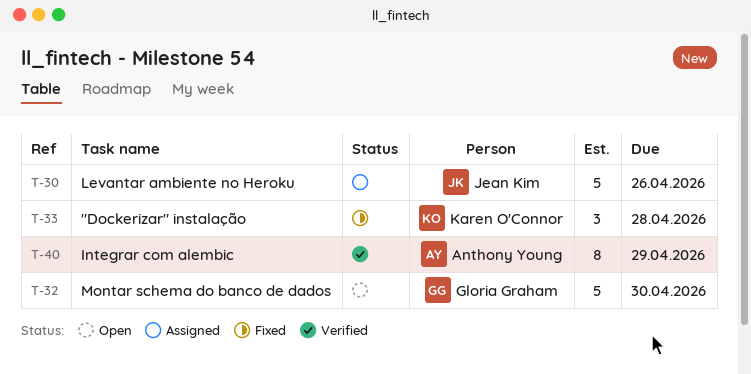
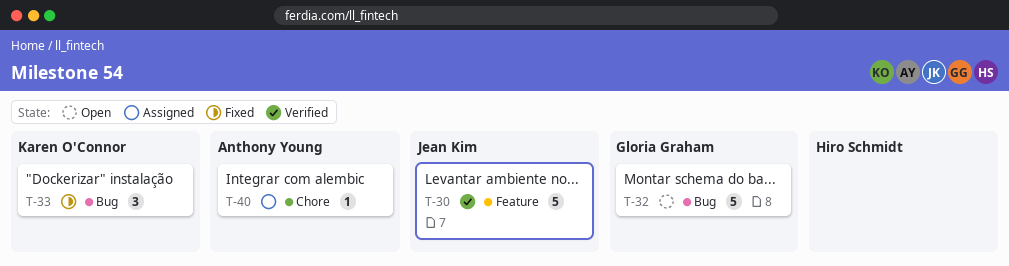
T-30, status: Assigned -> Verified
T-40, status: Verified -> Assigned
T-40, estimate: 8 -> 1

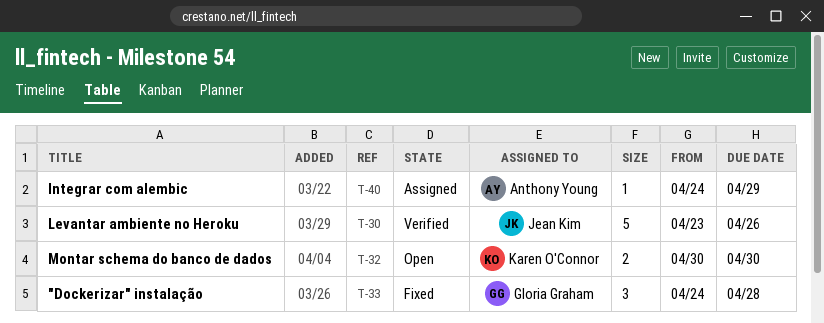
T-32, owner: Gloria Graham -> Karen O'Connor
T-32, estimate: 5 -> 2
T-33, owner: Karen O'Connor -> Gloria Graham

